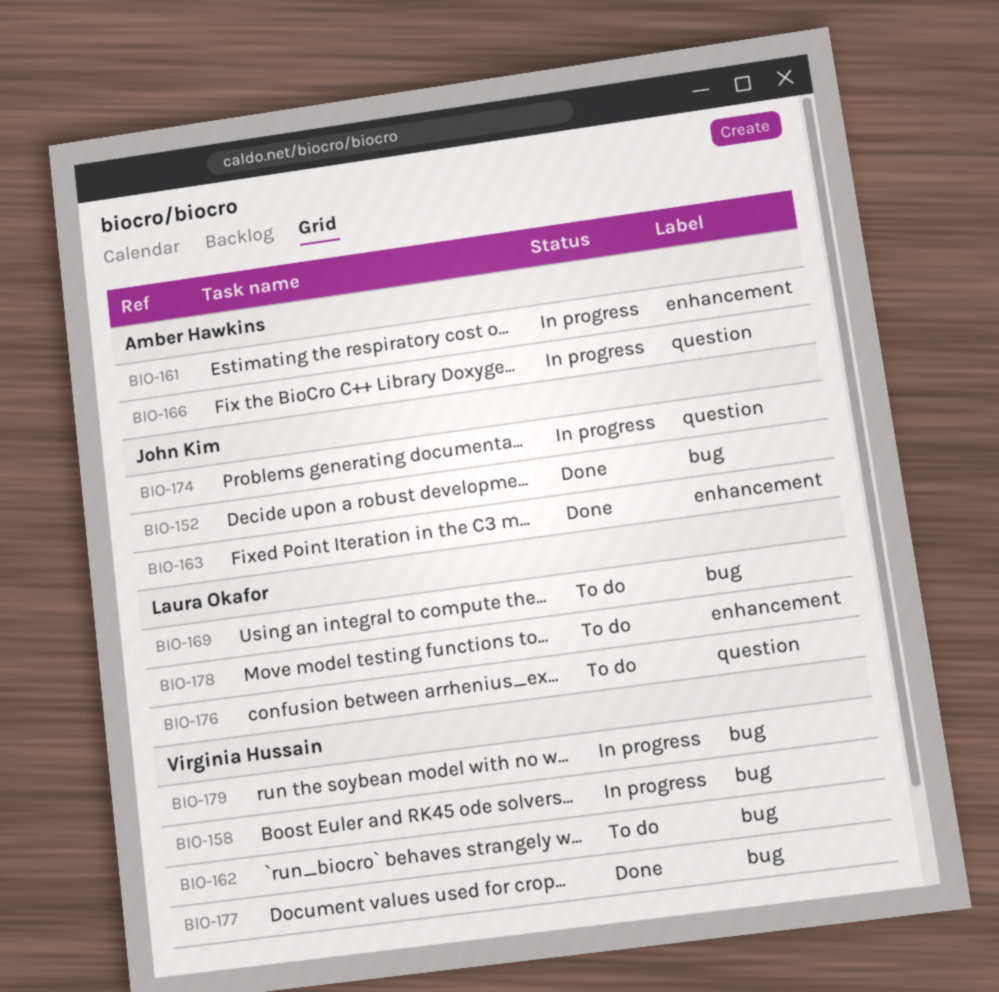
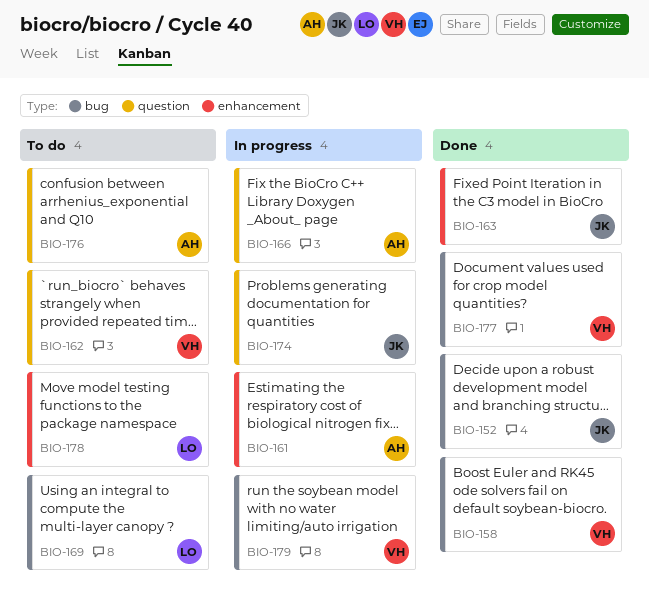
BIO-158, status: In progress -> Done
BIO-162, label: bug -> question
BIO-176, owner: Laura Okafor -> Amber Hawkins

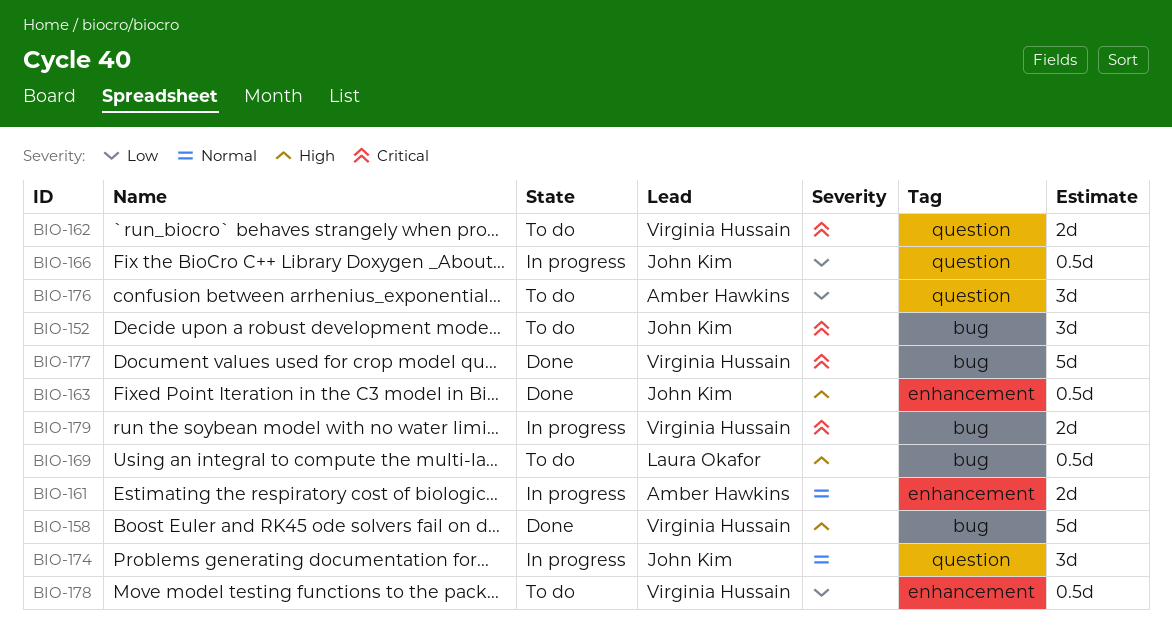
BIO-152, status: Done -> To do
BIO-166, owner: Amber Hawkins -> John Kim
BIO-178, owner: Laura Okafor -> Virginia Hussain

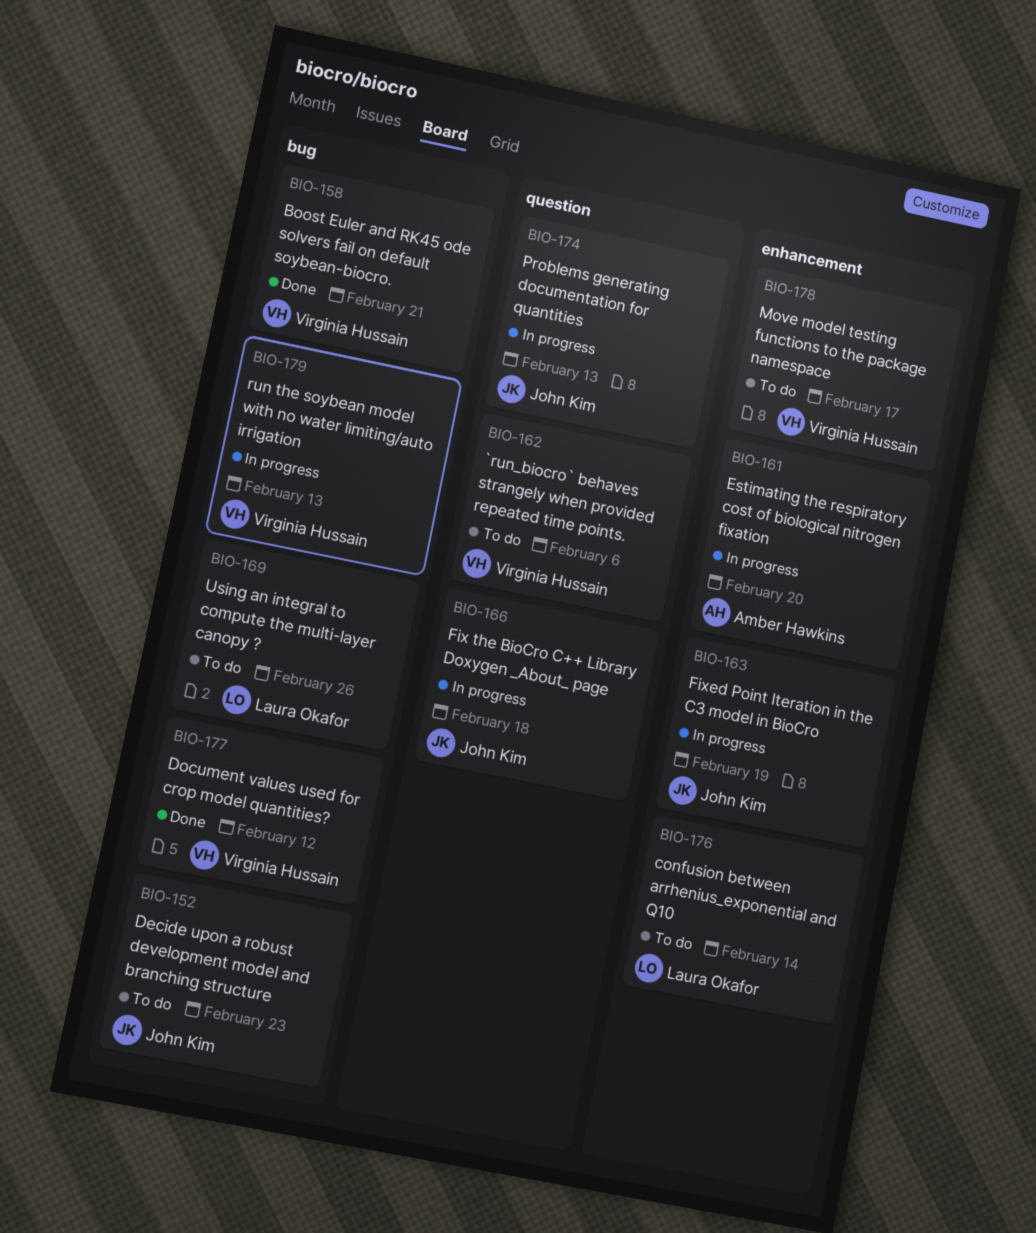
BIO-163, status: Done -> In progress
BIO-176, owner: Amber Hawkins -> Laura Okafor
BIO-176, label: question -> enhancement

